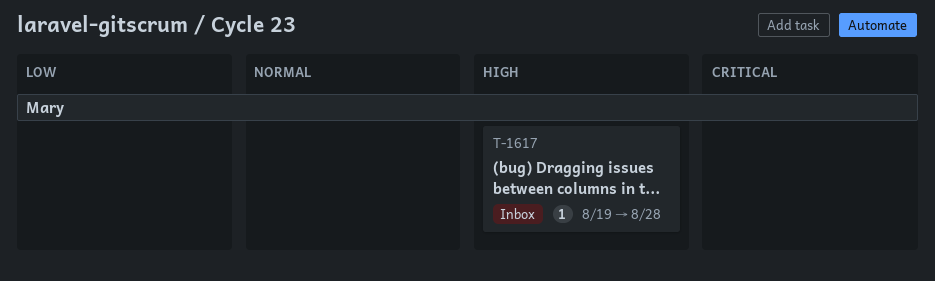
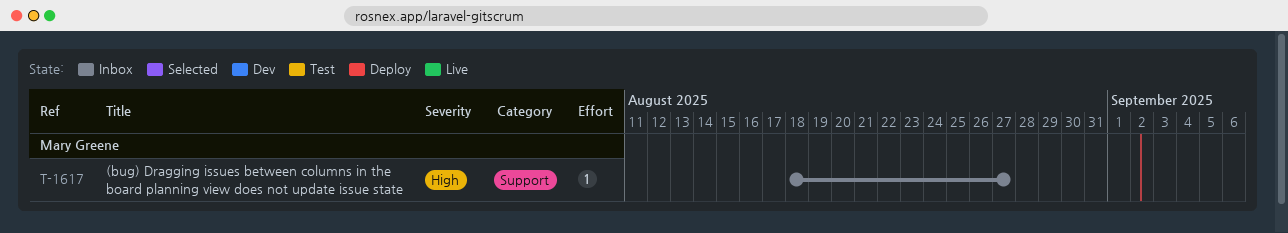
T-1617, start: Aug 19 -> Aug 18
T-1617, due: Aug 28 -> Aug 27

